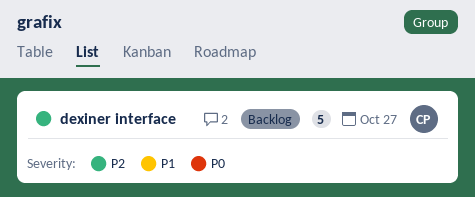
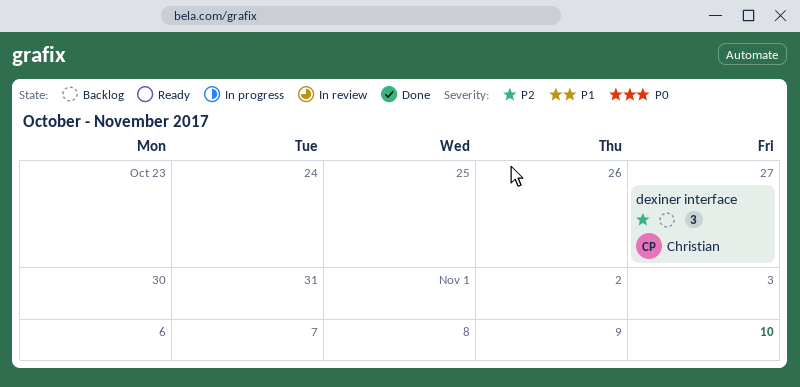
dexiner interface, estimate: 5 -> 3

